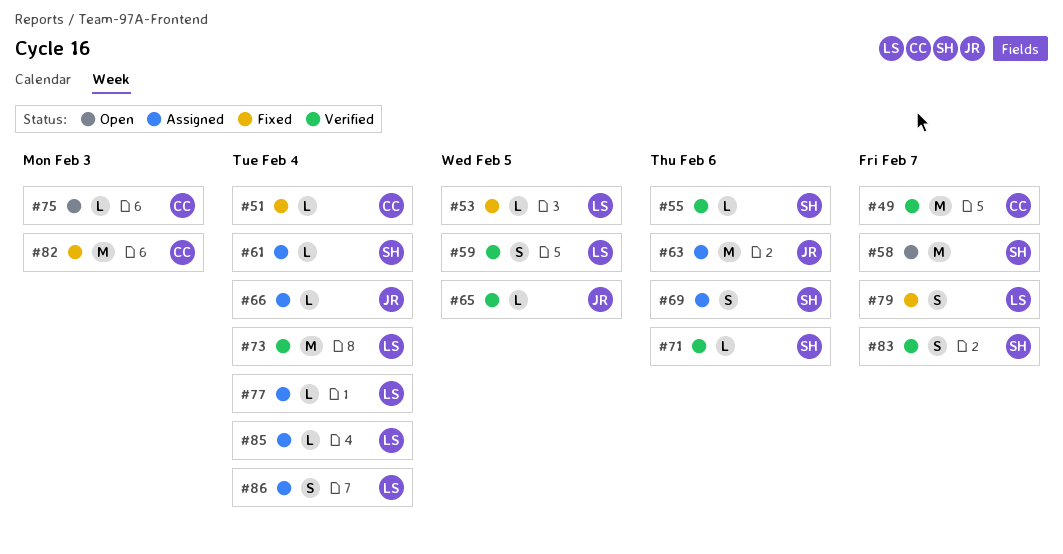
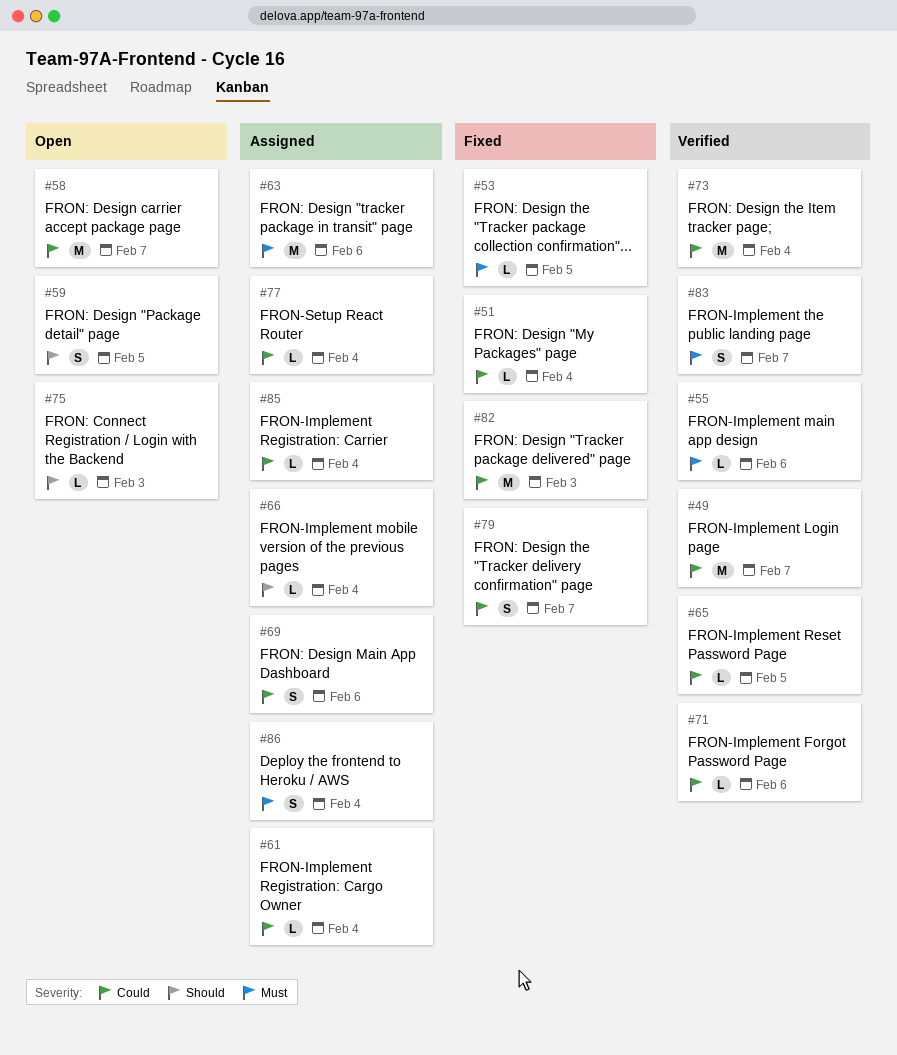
#59, status: Verified -> Open

